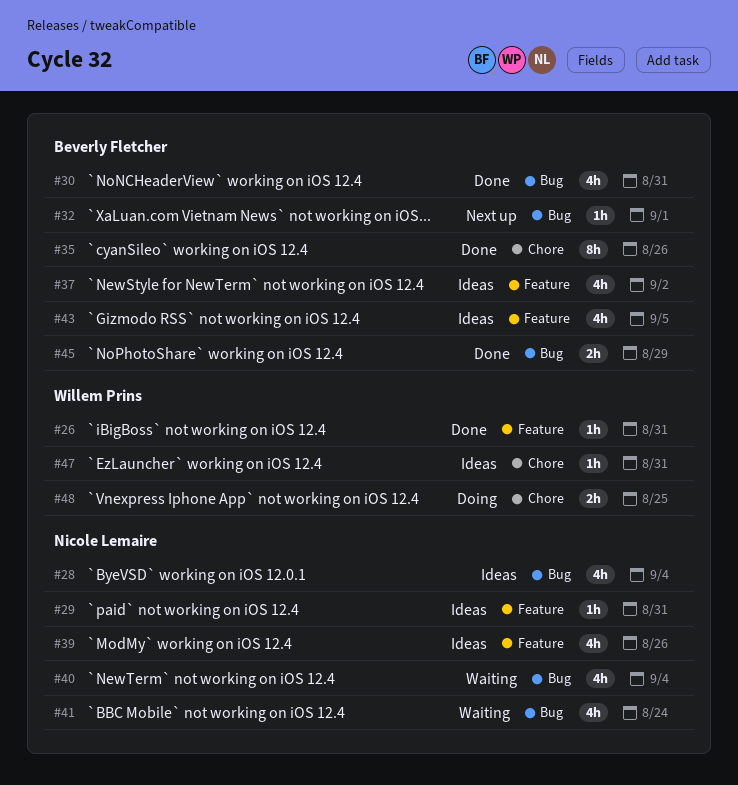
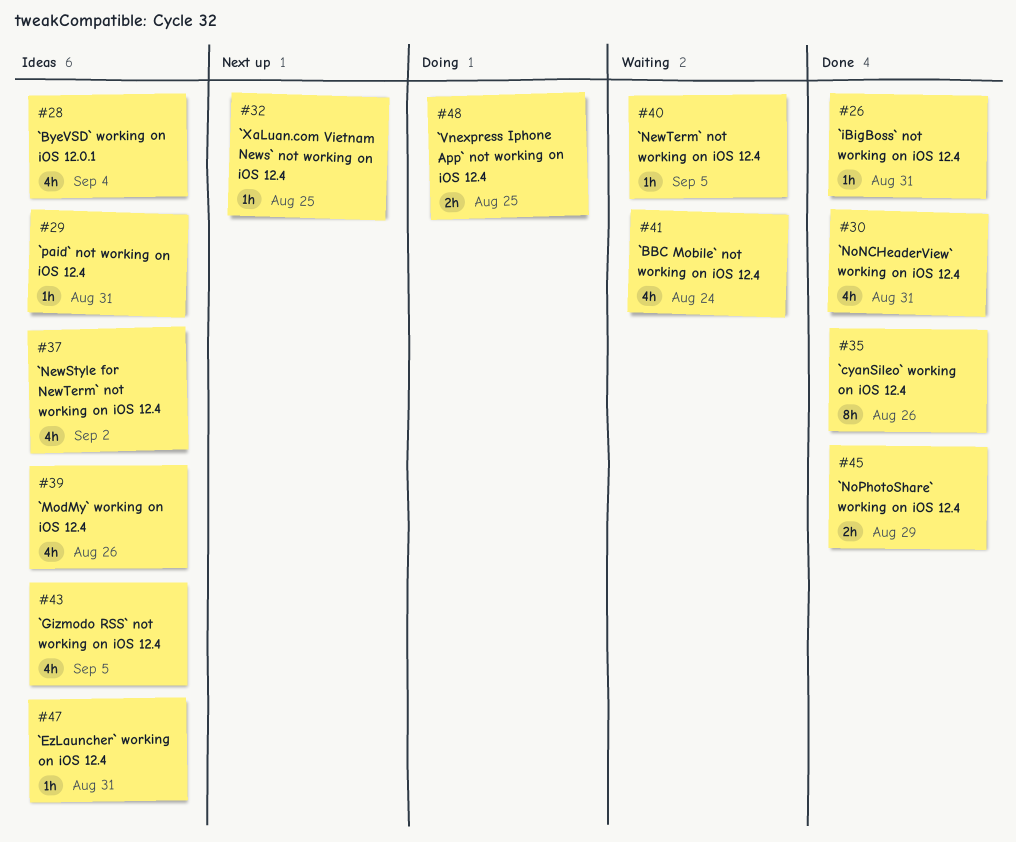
#32, due: Sep 1 -> Aug 25
#40, estimate: 4h -> 1h
#40, due: Sep 4 -> Sep 5

